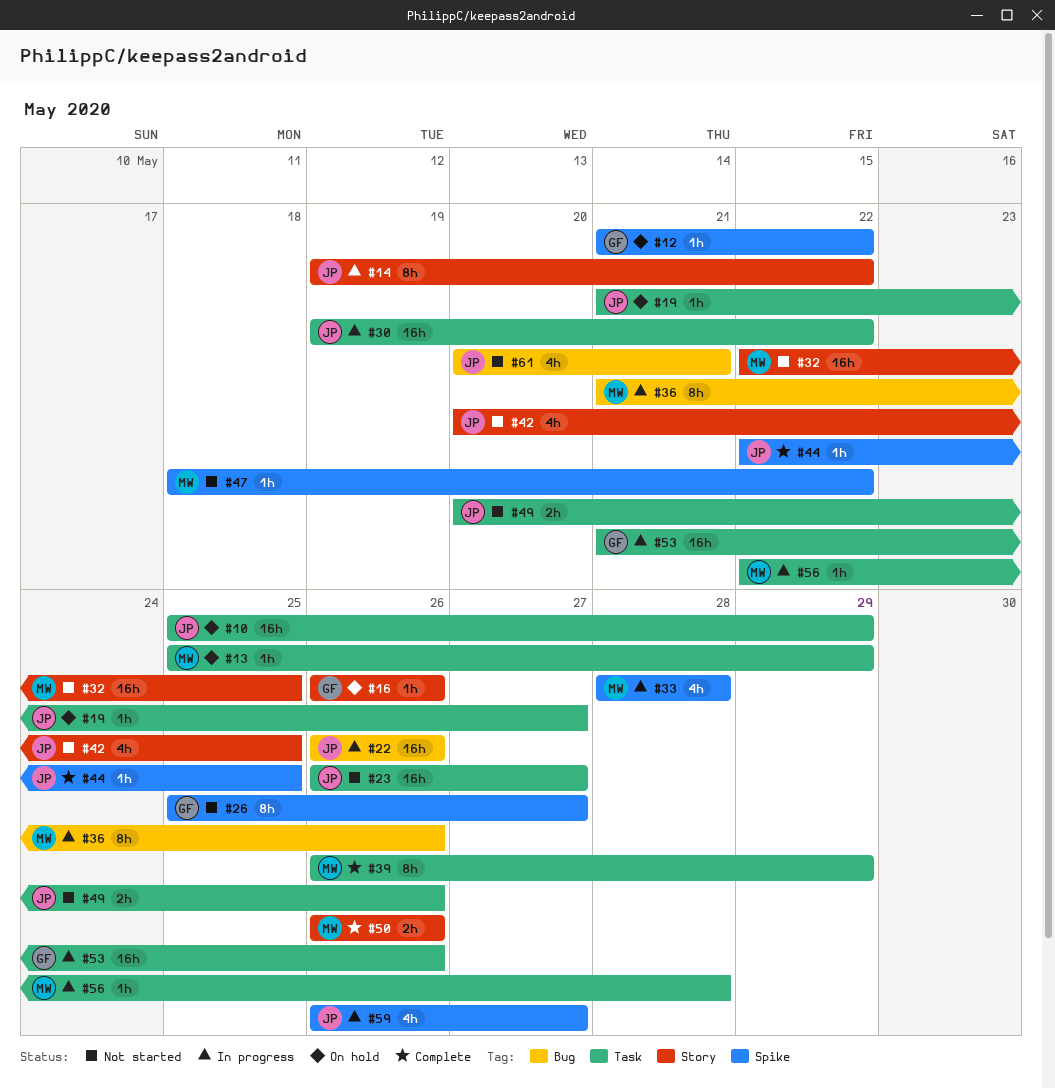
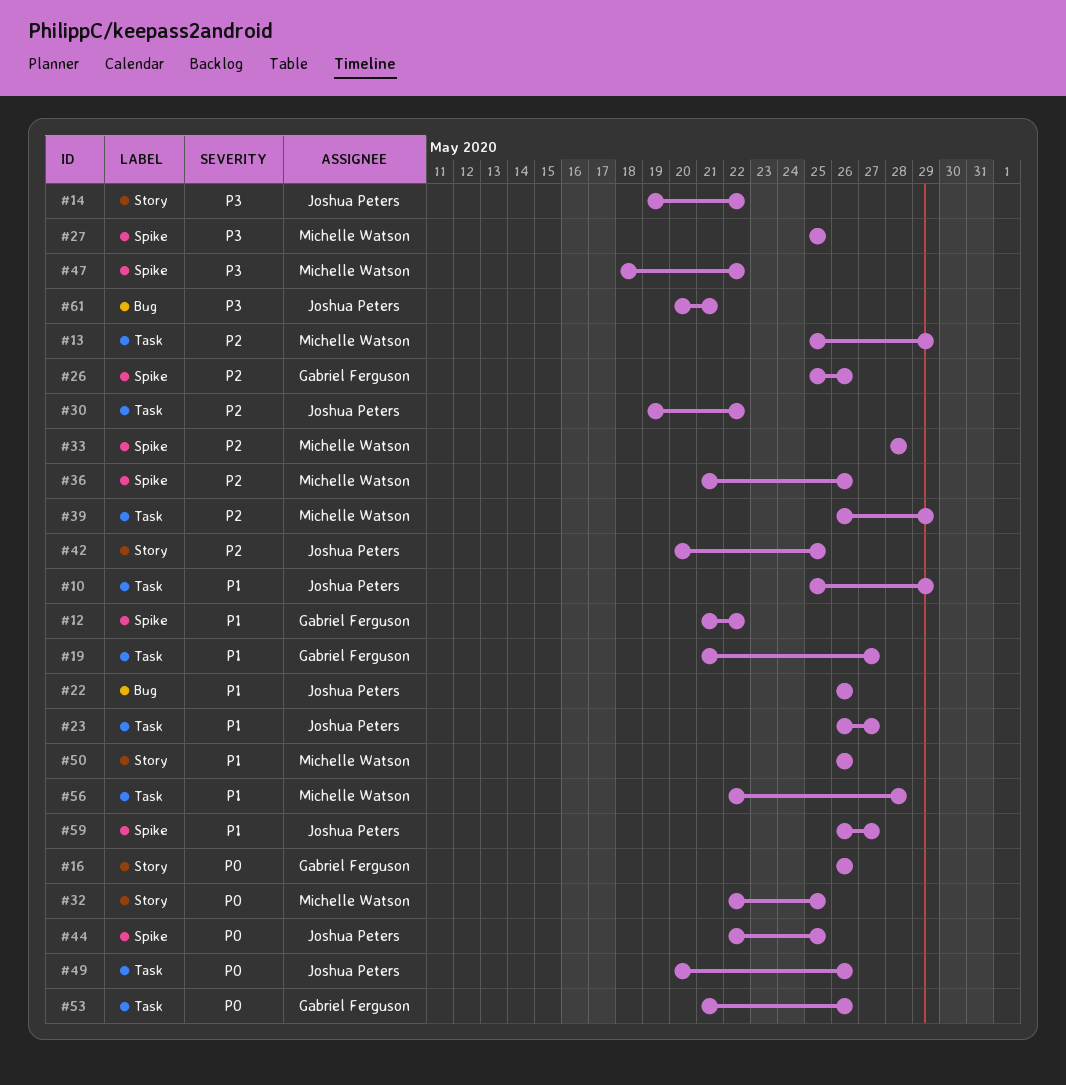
#19, owner: Joshua Peters -> Gabriel Ferguson
#26, due: May 27 -> May 26
#27: none -> present
#36, label: Bug -> Spike

